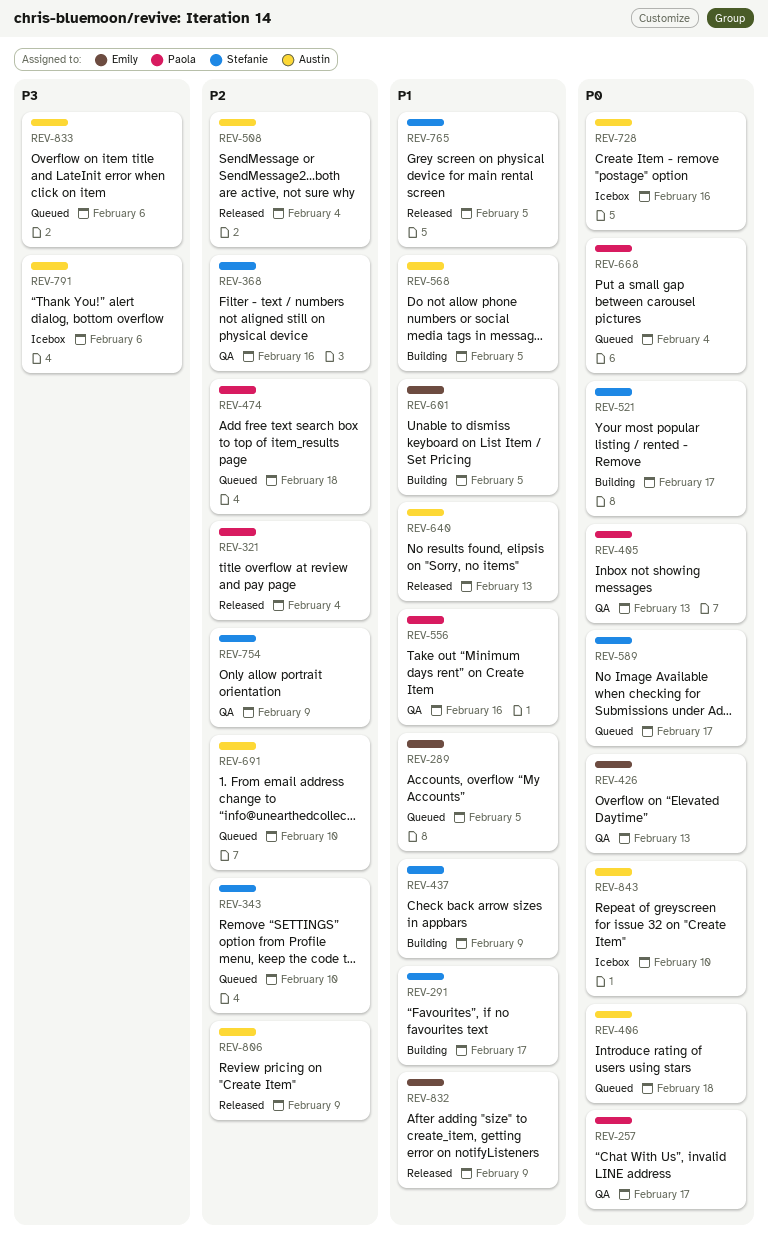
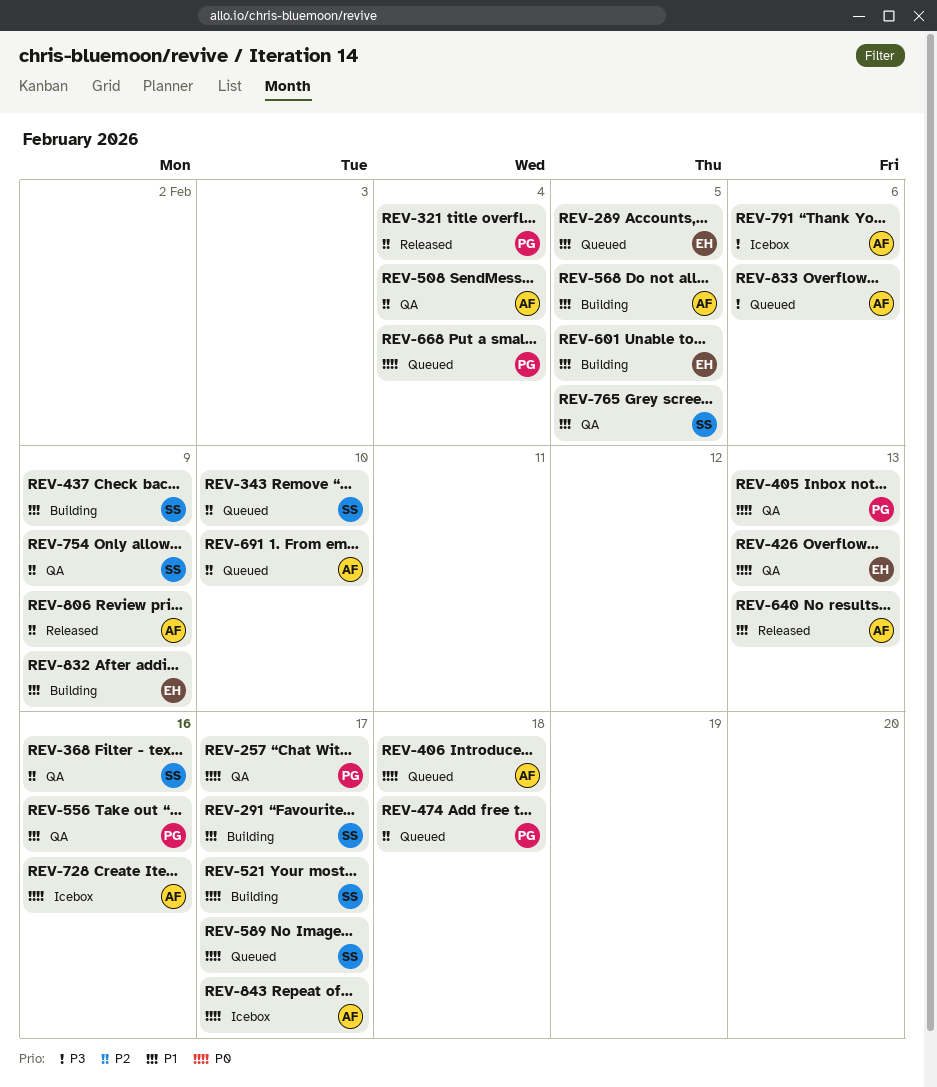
REV-508, status: Released -> QA
REV-765, status: Released -> QA
REV-832, status: Released -> Building
REV-843, due: Feb 10 -> Feb 17

